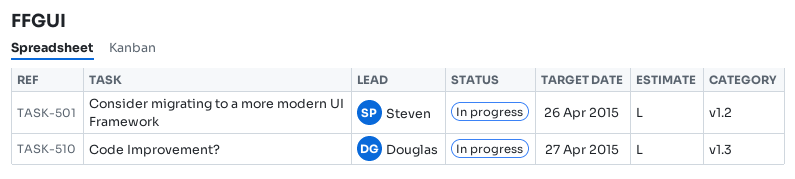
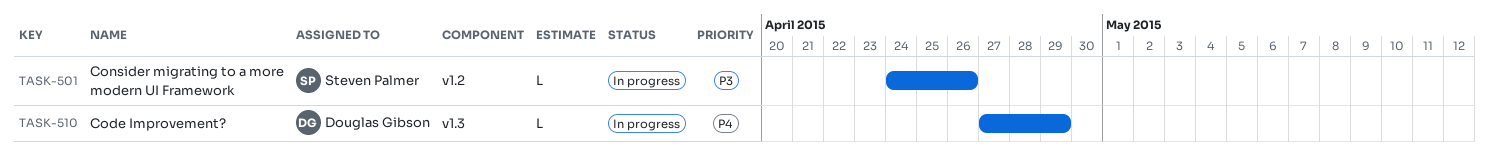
TASK-510, due: Apr 27 -> Apr 29

